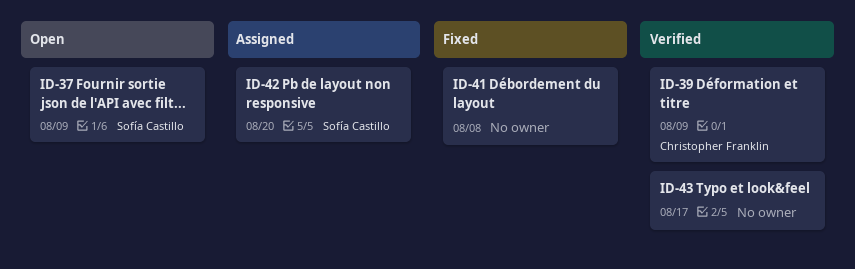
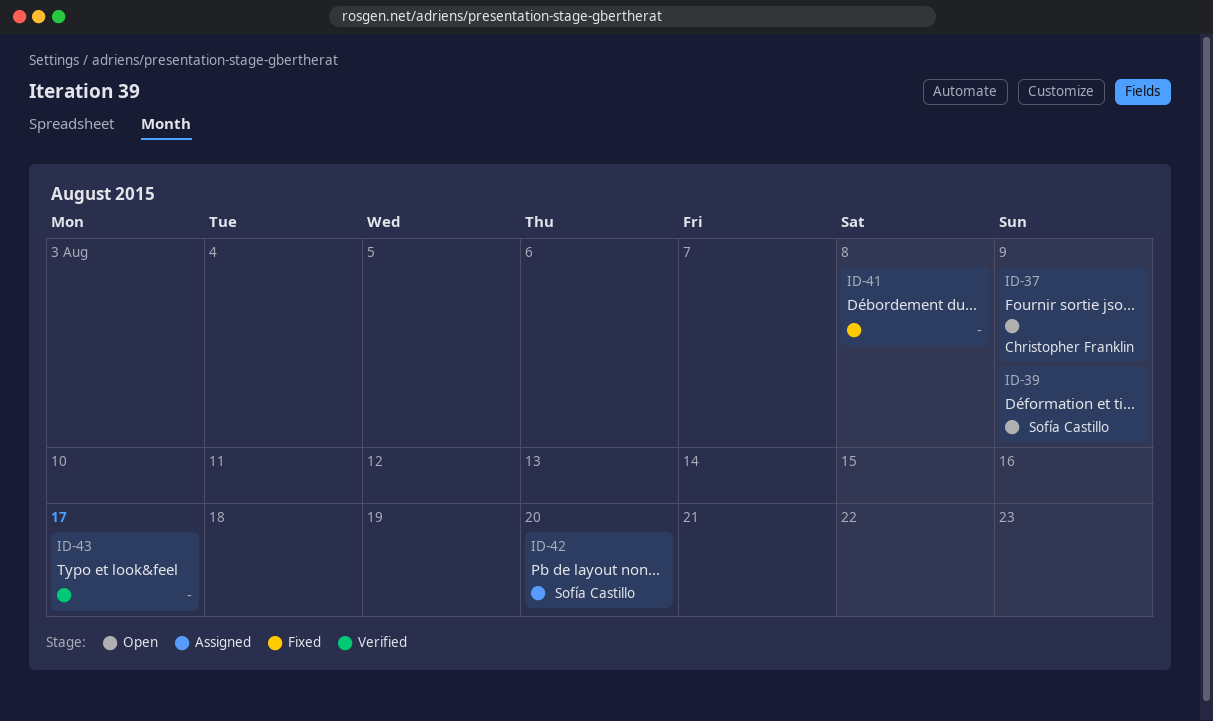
ID-37, owner: Sofía Castillo -> Christopher Franklin
ID-39, status: Verified -> Open
ID-39, owner: Christopher Franklin -> Sofía Castillo

